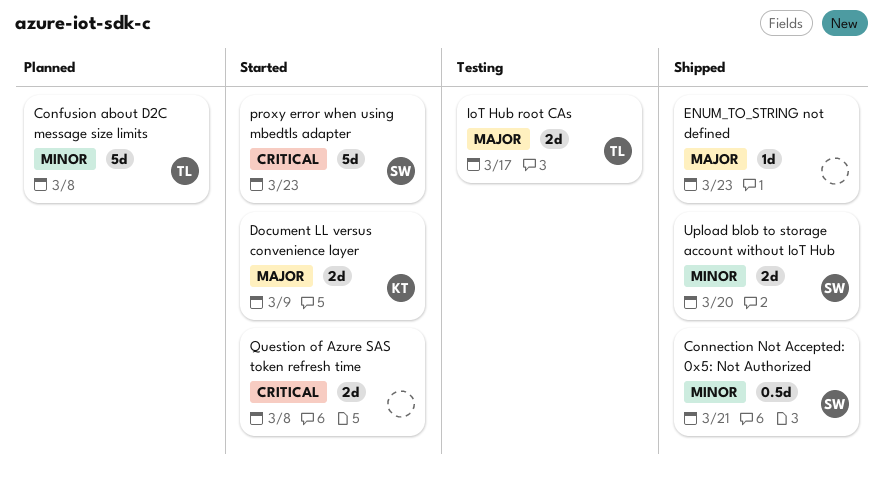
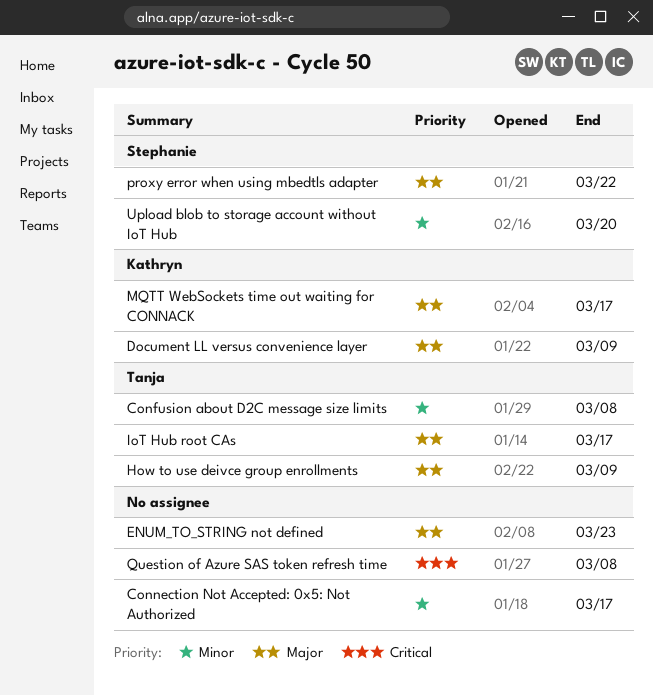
Connection Not Accepted: 0x5: Not Authorized, owner: Stephanie -> none
Connection Not Accepted: 0x5: Not Authorized, due: Mar 21 -> Mar 17
How to use deivce group enrollments: none -> present
MQTT WebSockets time out waiting for CONNACK: none -> present
proxy error when using mbedtls adapter, priority: Critical -> Major
proxy error when using mbedtls adapter, due: Mar 23 -> Mar 22

